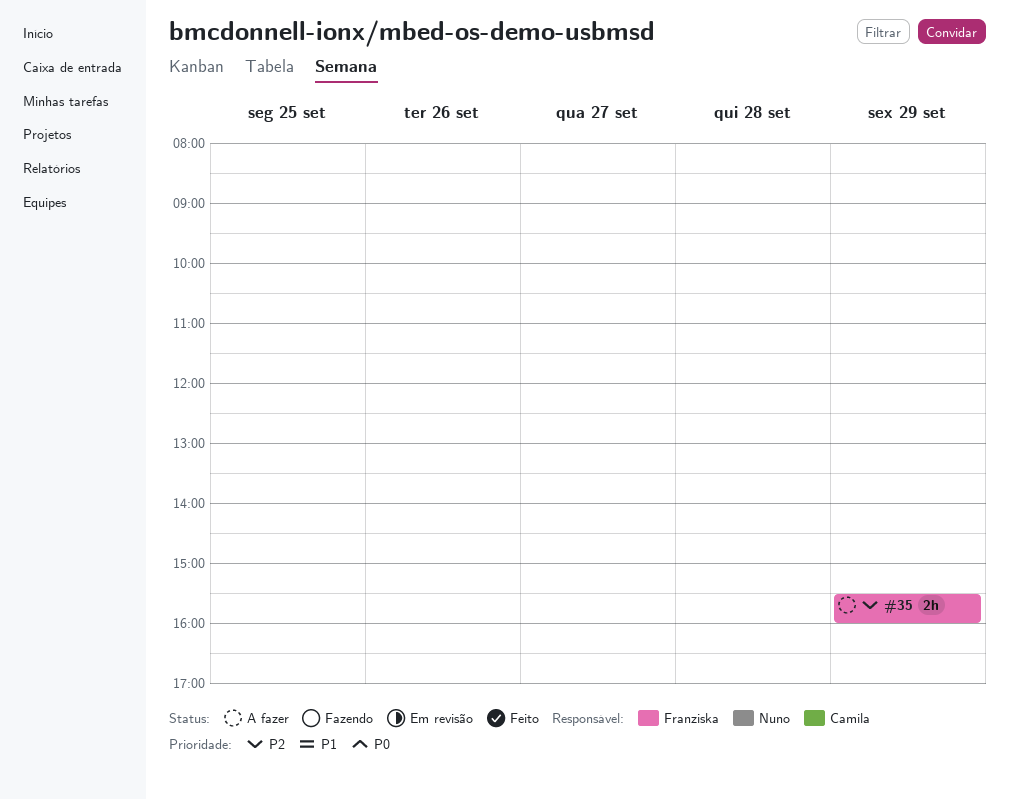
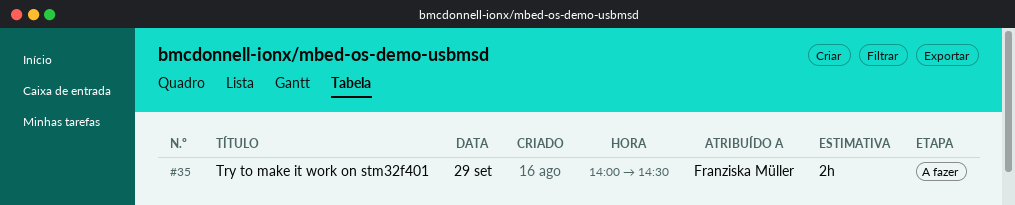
#35, begins: 15:30 -> 14:00
#35, ends: 16:00 -> 14:30

